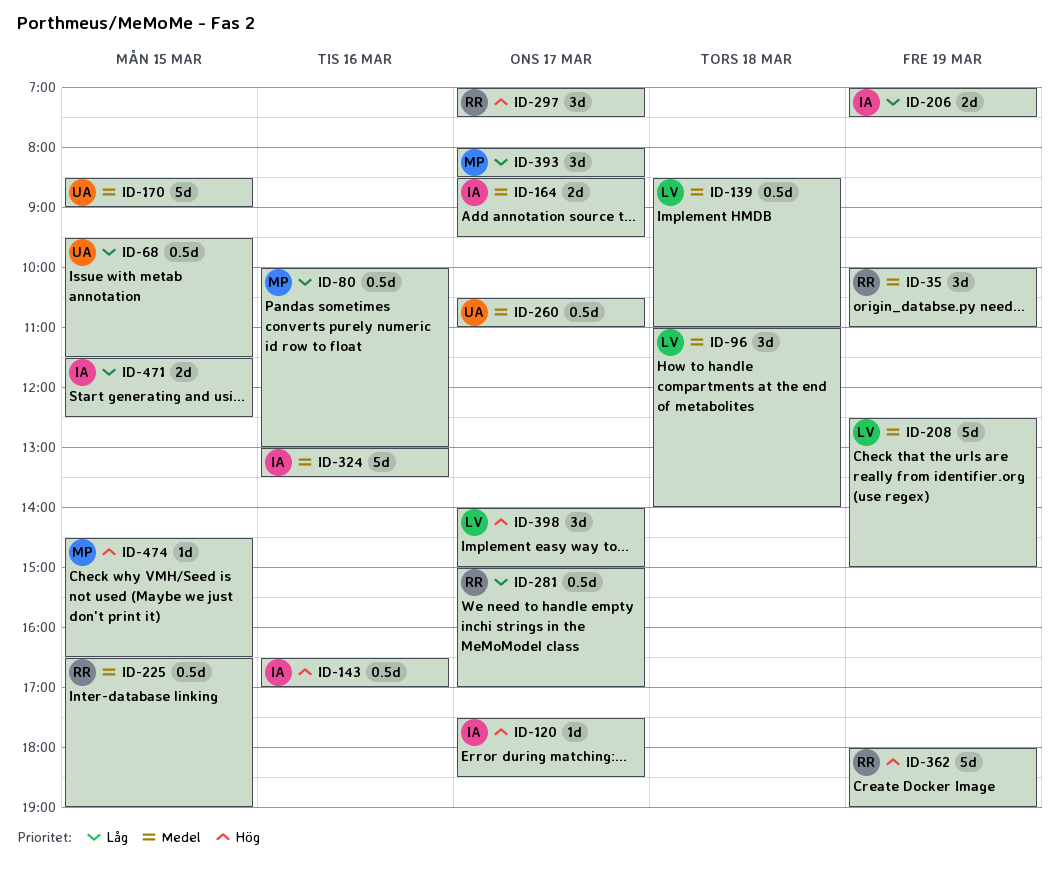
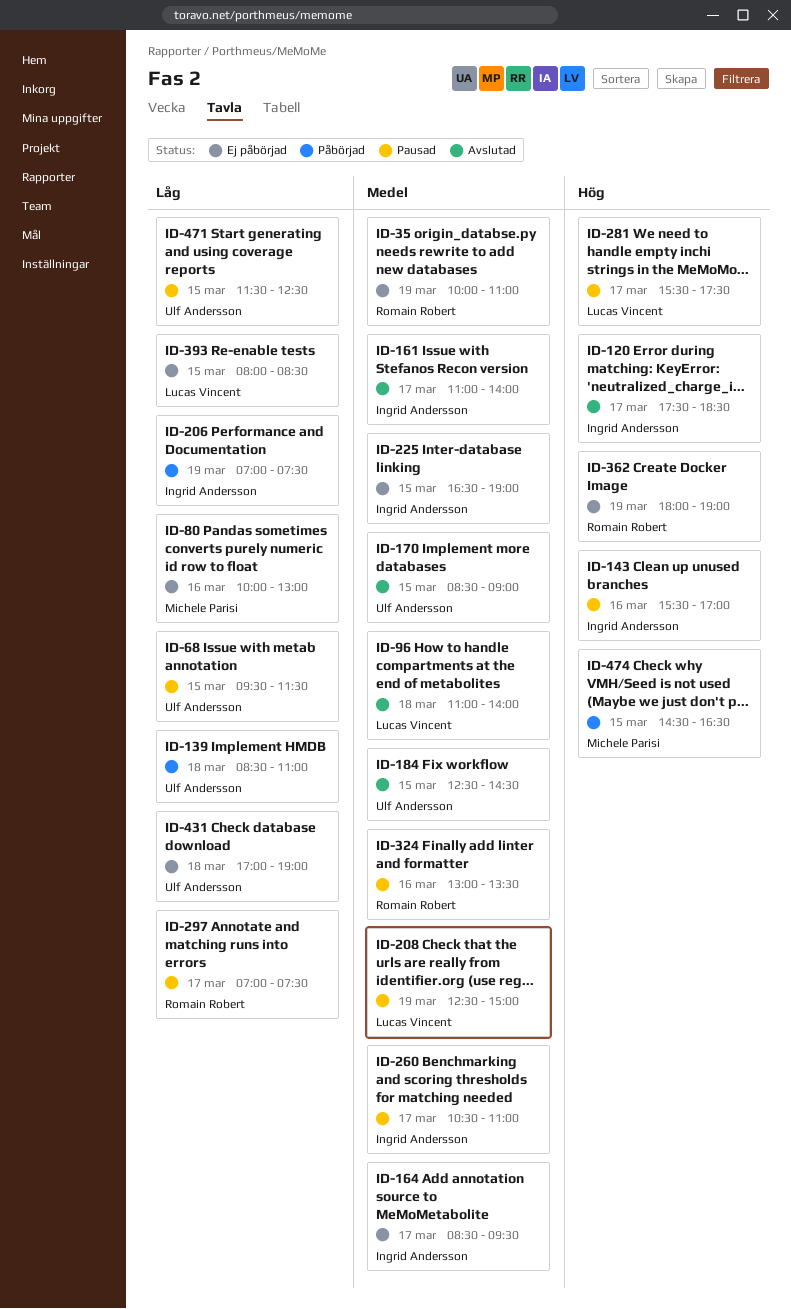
ID-139, owner: Lucas Vincent -> Ulf Andersson
ID-139, priority: Medel -> Låg
ID-143, begins: 16:30 -> 15:30
ID-161: none -> present
ID-184: none -> present
ID-225, owner: Romain Robert -> Ingrid Andersson
ID-260, owner: Ulf Andersson -> Ingrid Andersson
ID-281, owner: Romain Robert -> Lucas Vincent
ID-281, priority: Låg -> Hög
ID-281, begins: 15:00 -> 15:30
ID-281, ends: 17:00 -> 17:30
ID-297, priority: Hög -> Låg
ID-324, owner: Ingrid Andersson -> Romain Robert
ID-393, owner: Michele Parisi -> Lucas Vincent
ID-393, day: Mar 17 -> Mar 15
ID-398: present -> none
ID-431: none -> present
ID-471, owner: Ingrid Andersson -> Ulf Andersson

